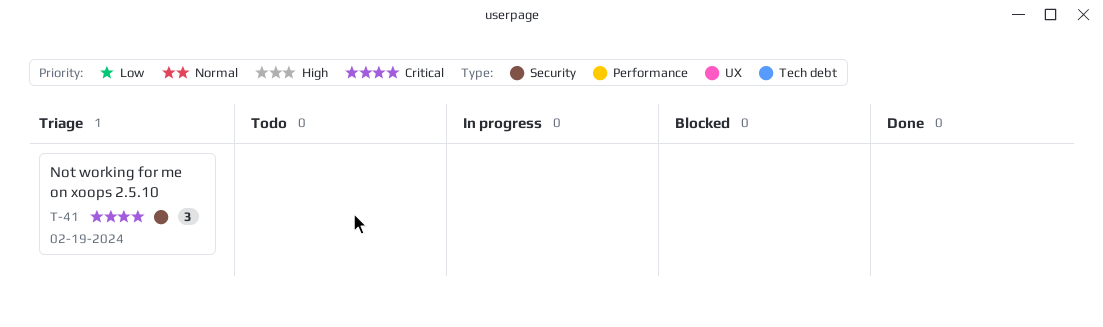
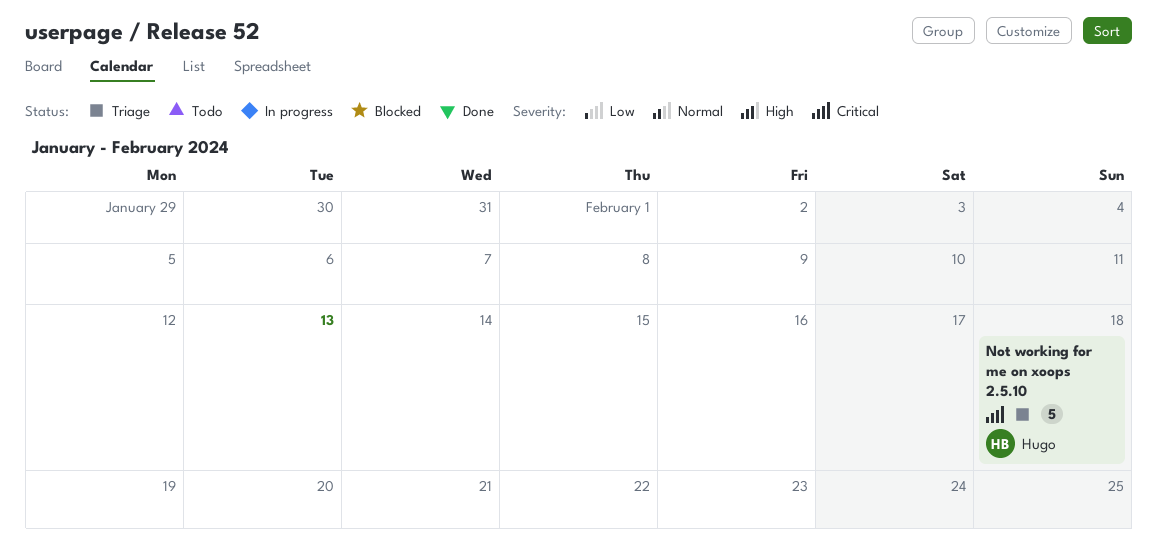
Not working for me on xoops 2.5.10, estimate: 3 -> 5
Not working for me on xoops 2.5.10, due: Feb 19 -> Feb 18

